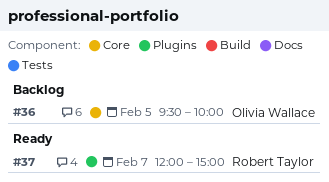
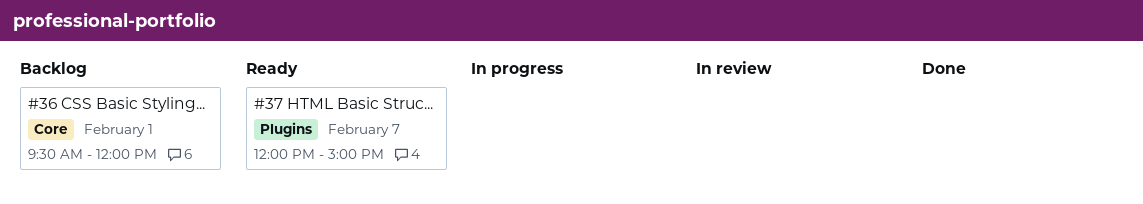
#36, day: Feb 5 -> Feb 1
#36, ends: 10:00 -> 12:00

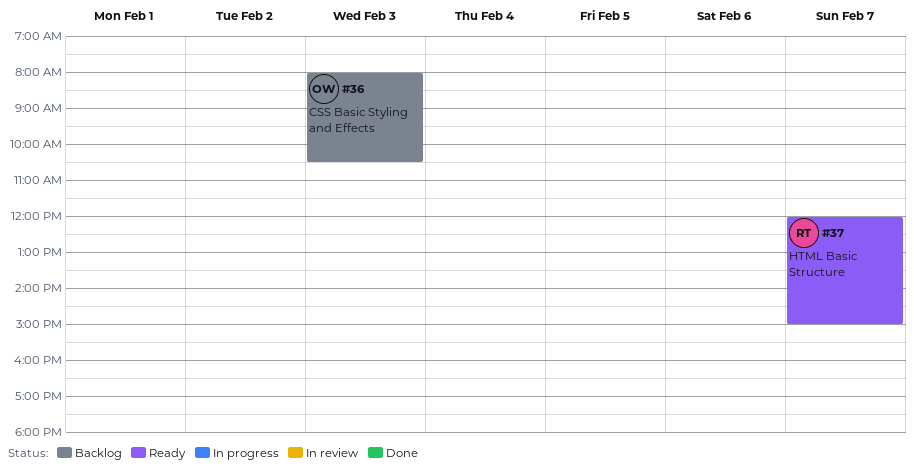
#36, day: Feb 1 -> Feb 3
#36, begins: 09:30 -> 08:00
#36, ends: 12:00 -> 10:30

